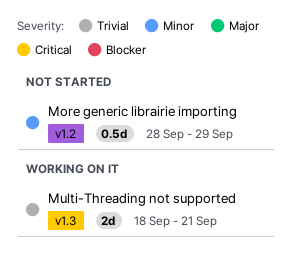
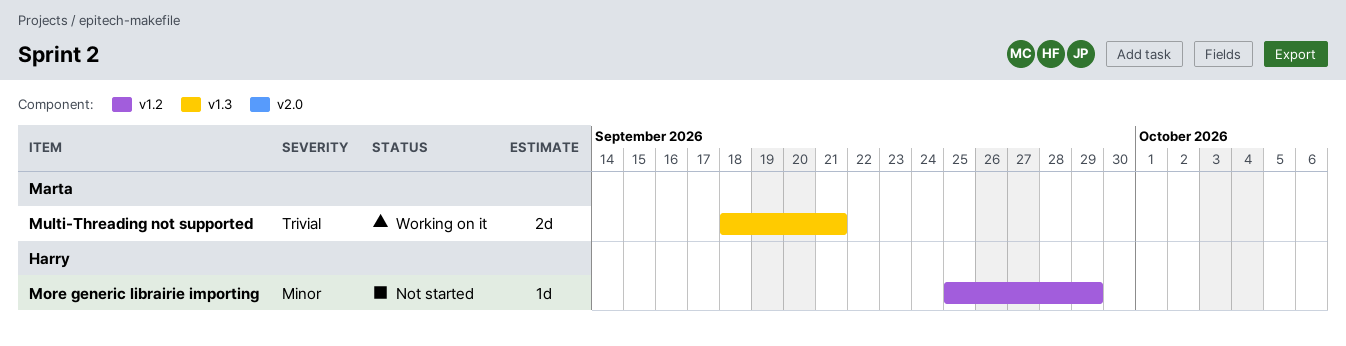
More generic librairie importing, estimate: 0.5d -> 1d
More generic librairie importing, start: Sep 28 -> Sep 25

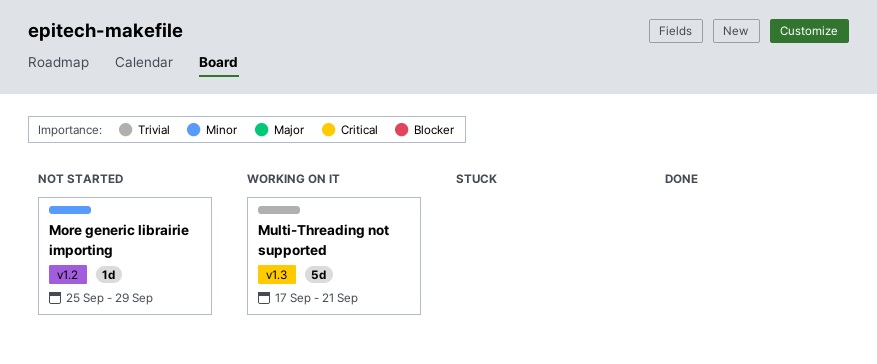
Multi-Threading not supported, estimate: 2d -> 5d
Multi-Threading not supported, start: Sep 18 -> Sep 17

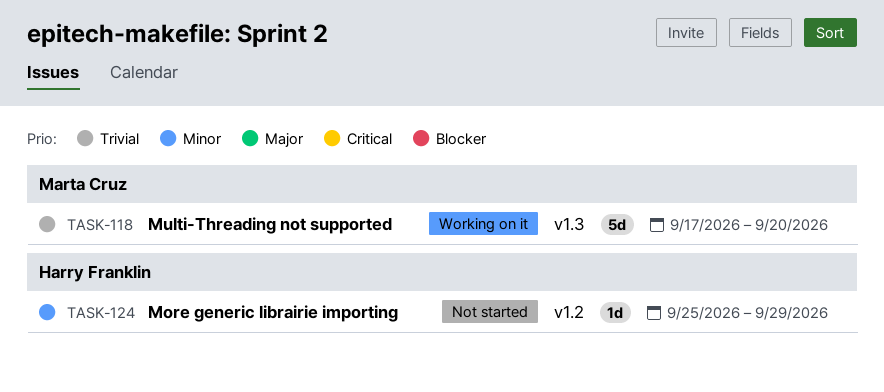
Multi-Threading not supported, due: Sep 21 -> Sep 20

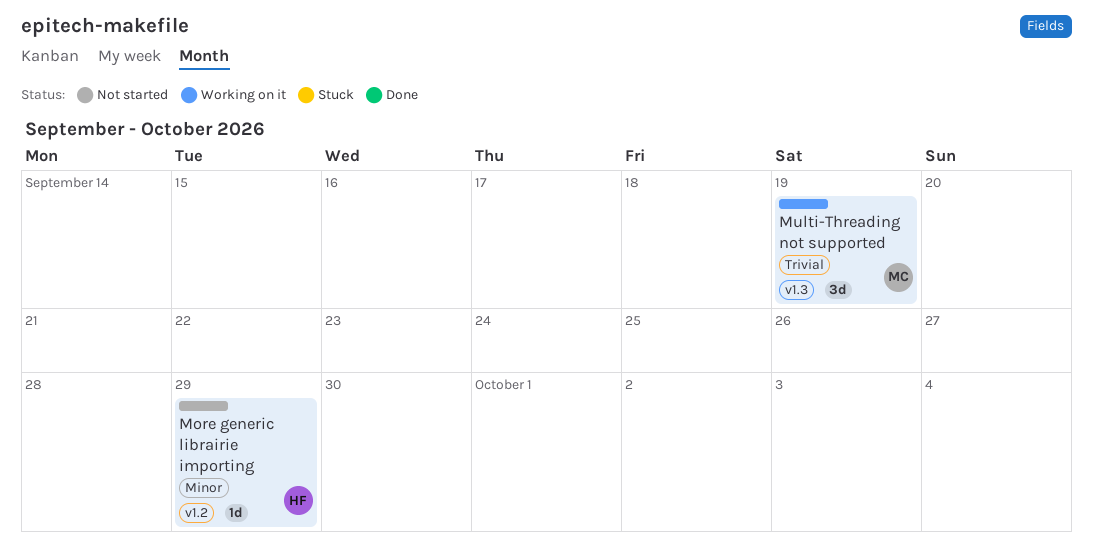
Multi-Threading not supported, estimate: 5d -> 3d
Multi-Threading not supported, due: Sep 20 -> Sep 19

